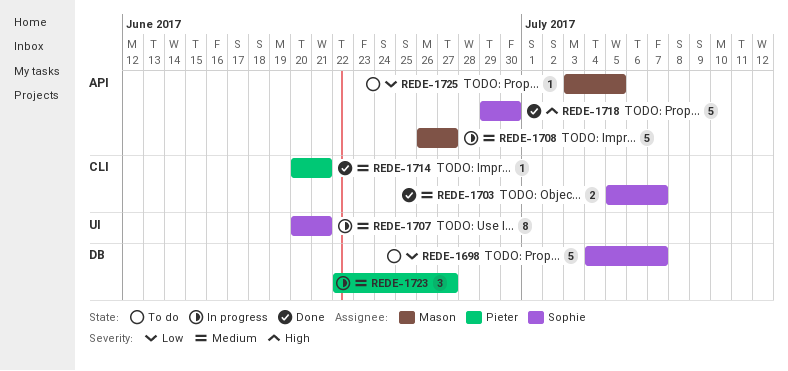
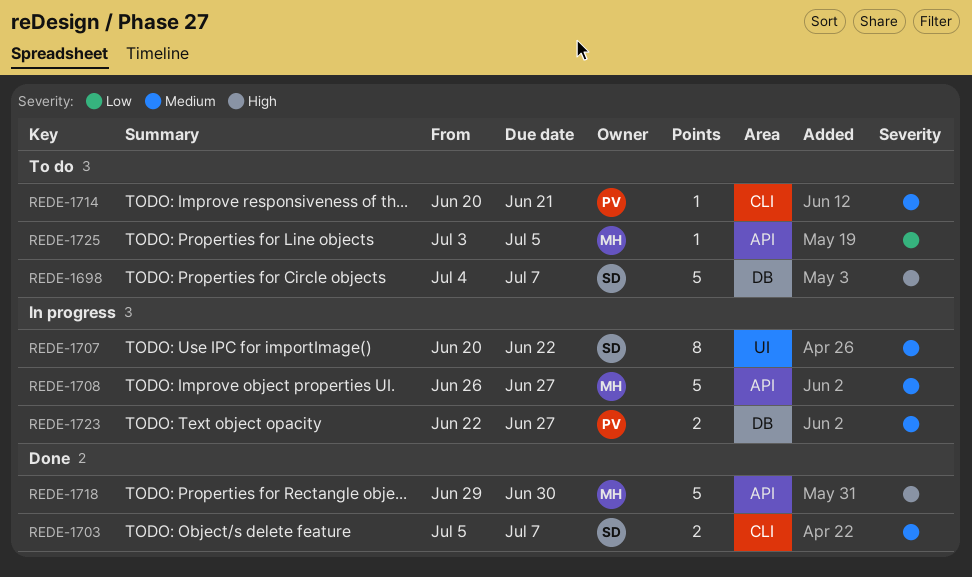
REDE-1698, priority: Low -> High
REDE-1707, due: Jun 21 -> Jun 22
REDE-1714, status: Done -> To do
REDE-1718, owner: Sophie -> Mason
REDE-1723, estimate: 3 -> 2

